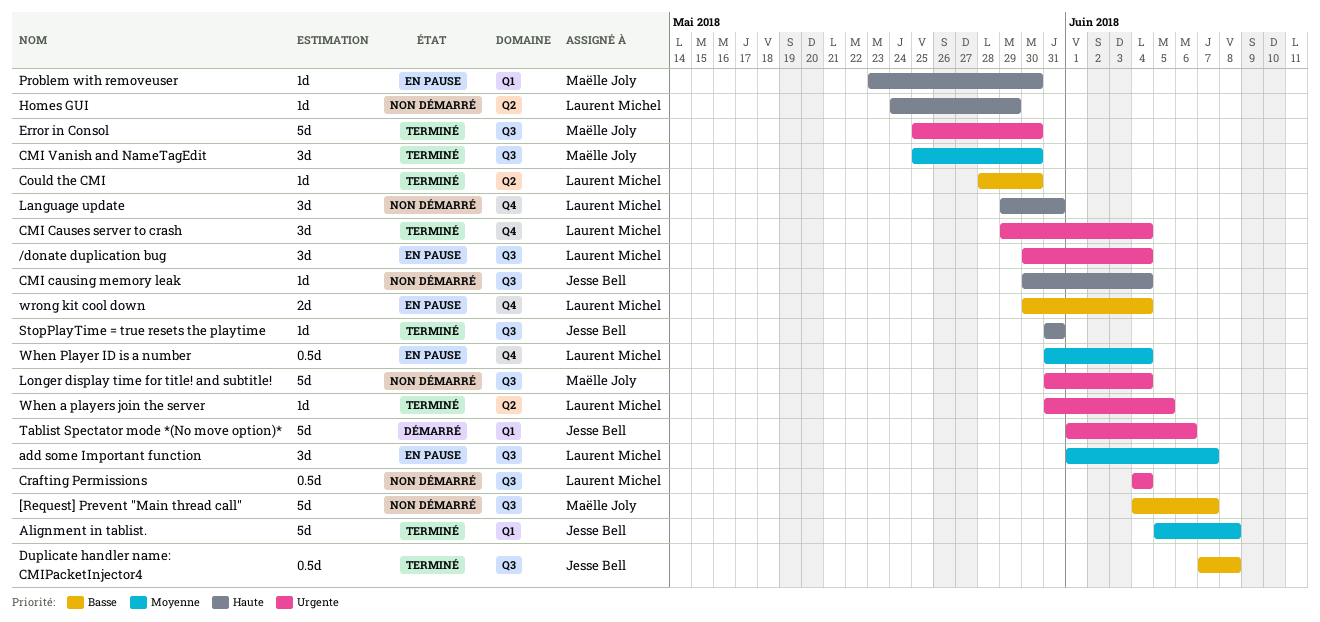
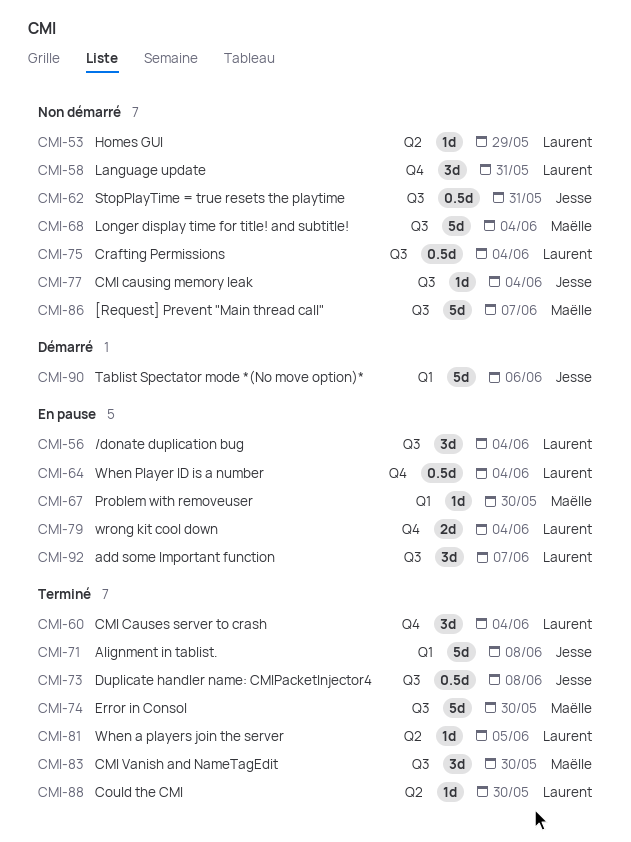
StopPlayTime = true resets the playtime, status: Terminé -> Non démarré
StopPlayTime = true resets the playtime, estimate: 1d -> 0.5d

